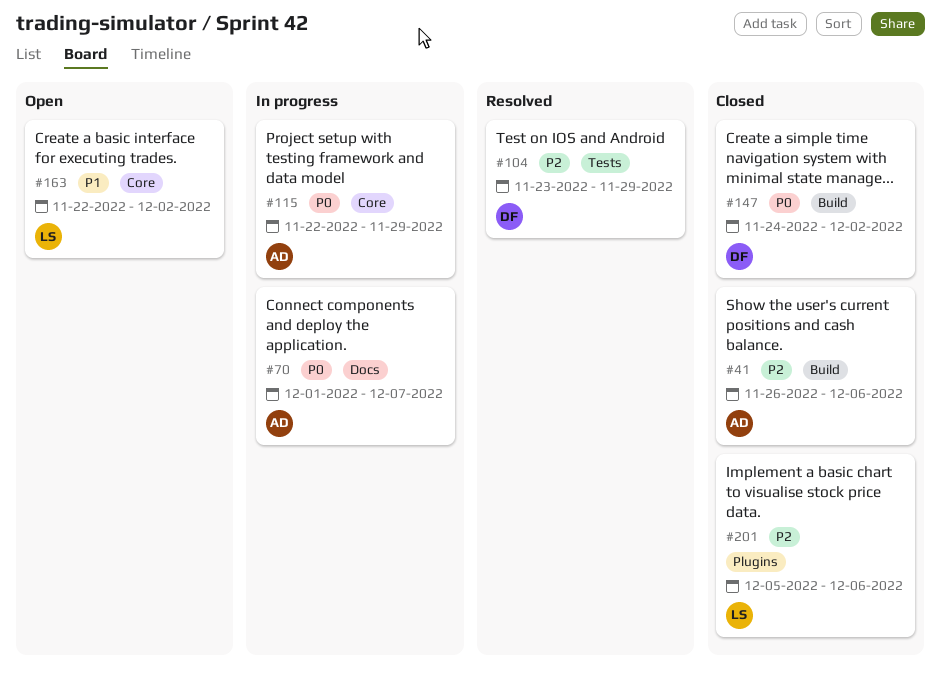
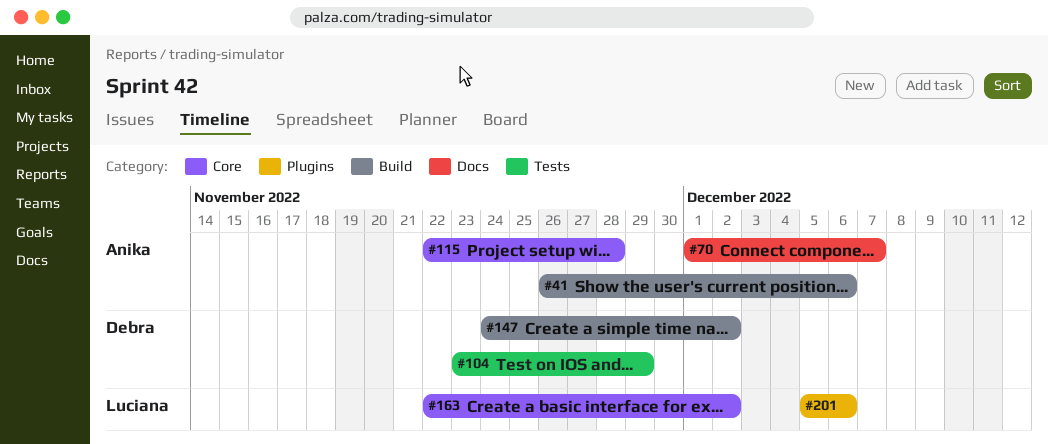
#115, due: Nov 29 -> Nov 28

